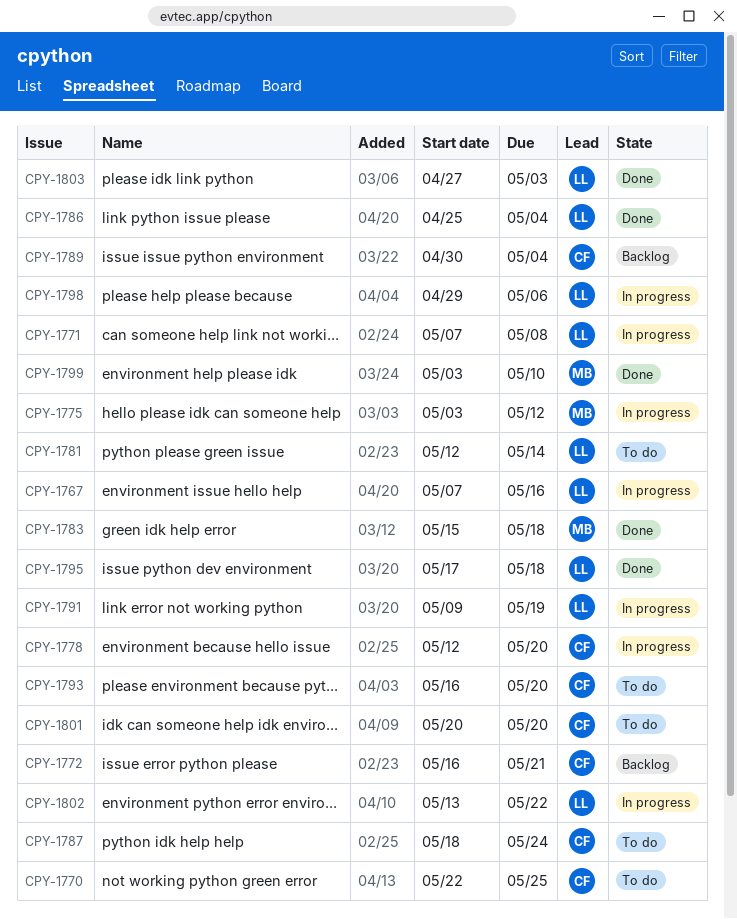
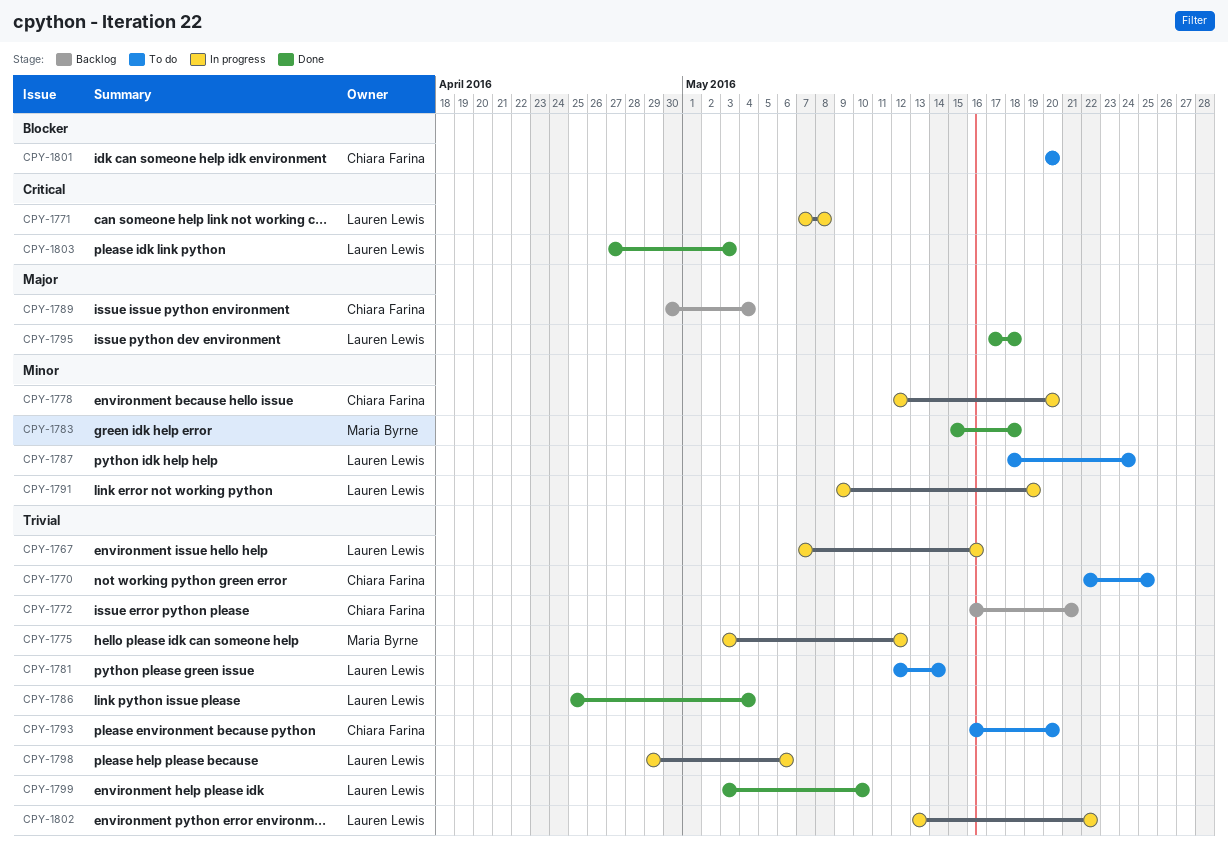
CPY-1787, owner: Chiara Farina -> Lauren Lewis
CPY-1799, owner: Maria Byrne -> Lauren Lewis

